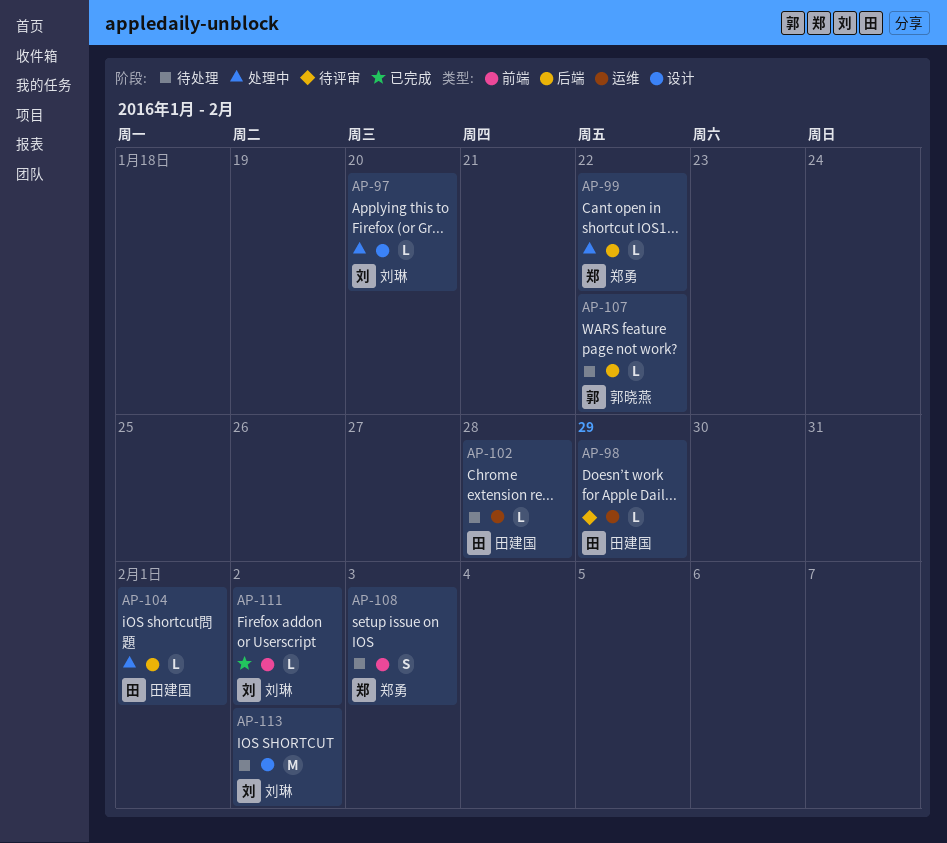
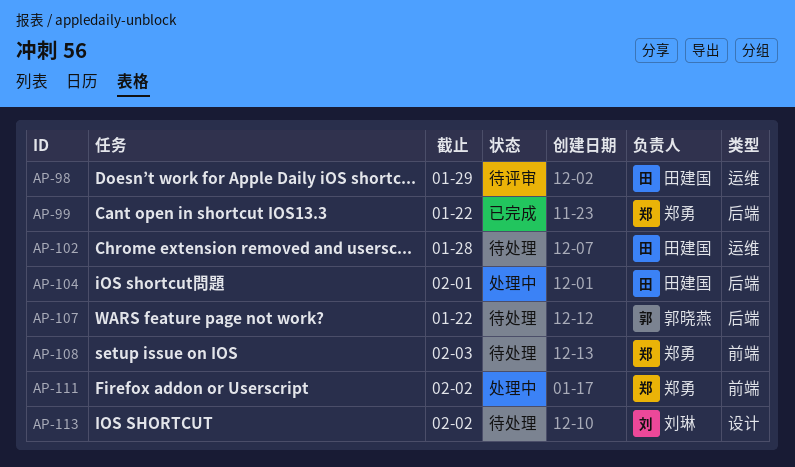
AP-97: present -> none
AP-99, status: 处理中 -> 已完成
AP-111, status: 已完成 -> 处理中
AP-111, owner: 刘琳 -> 郑勇

